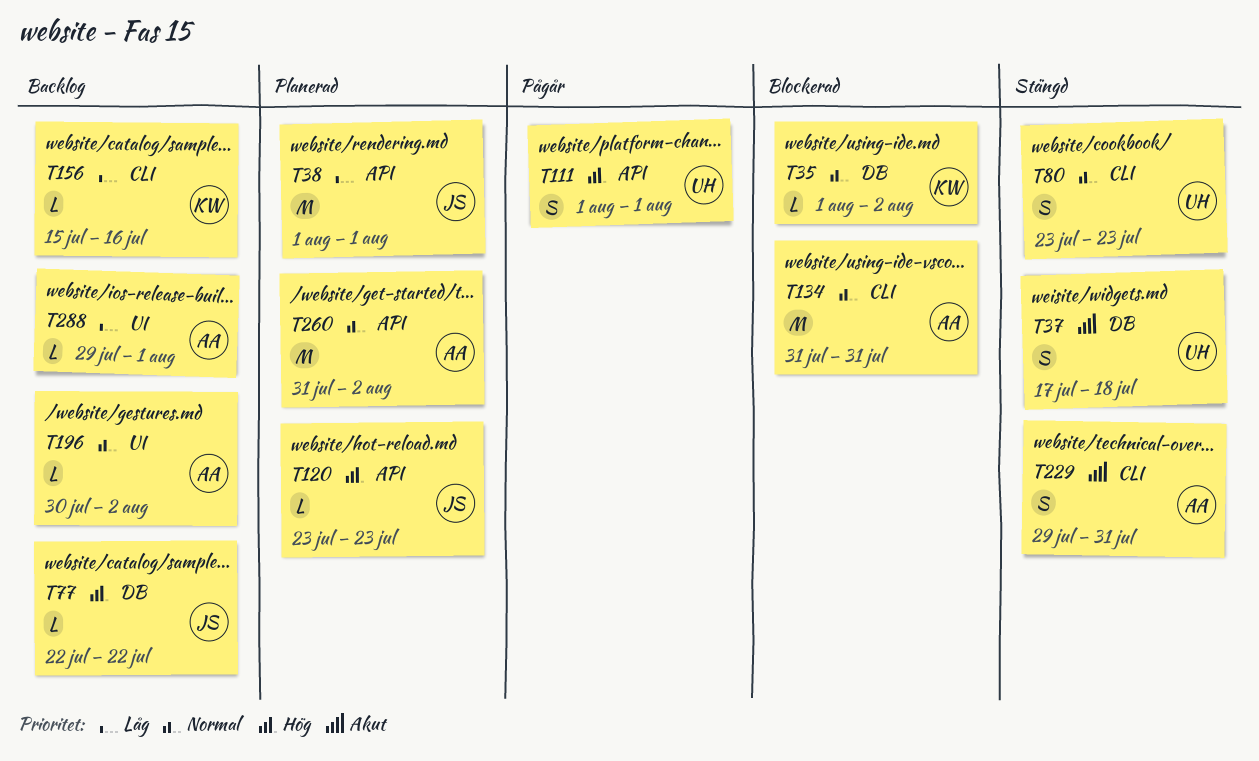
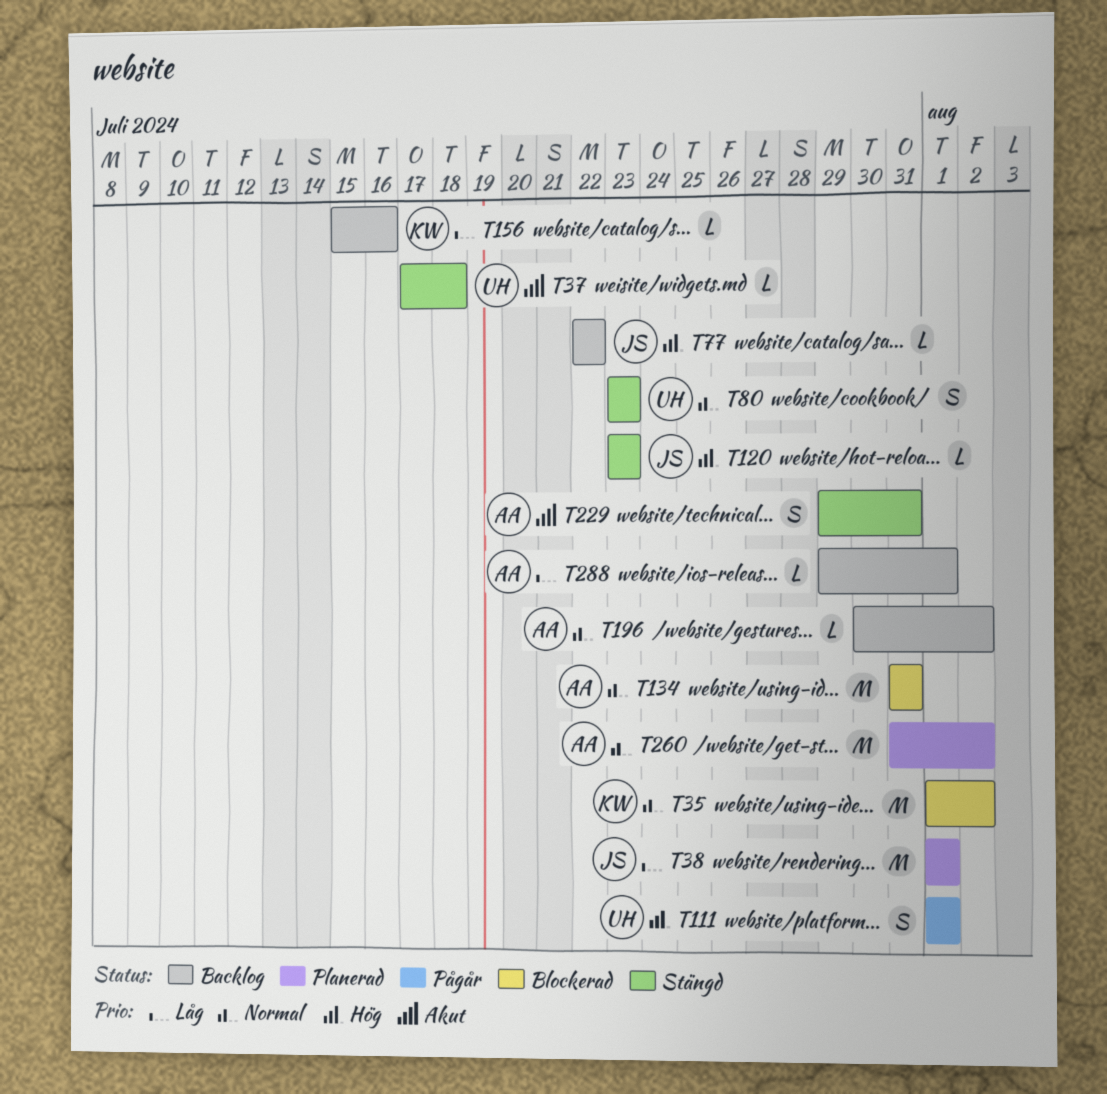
T35, estimate: L -> M
T37, estimate: S -> L
T120, status: Planerad -> Stängd

